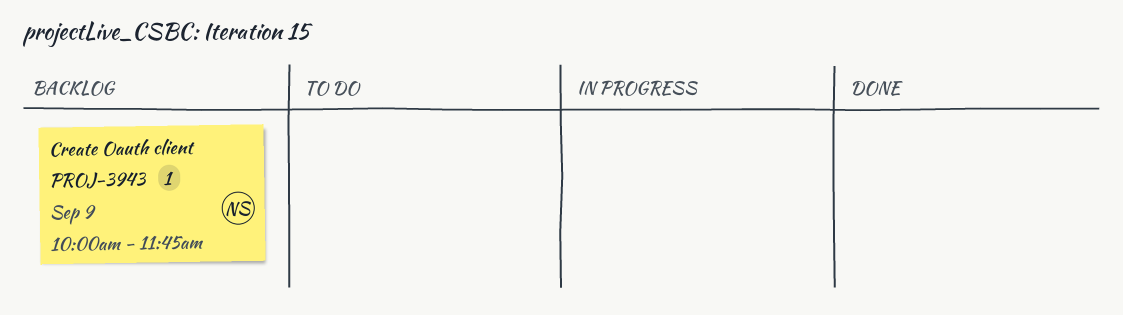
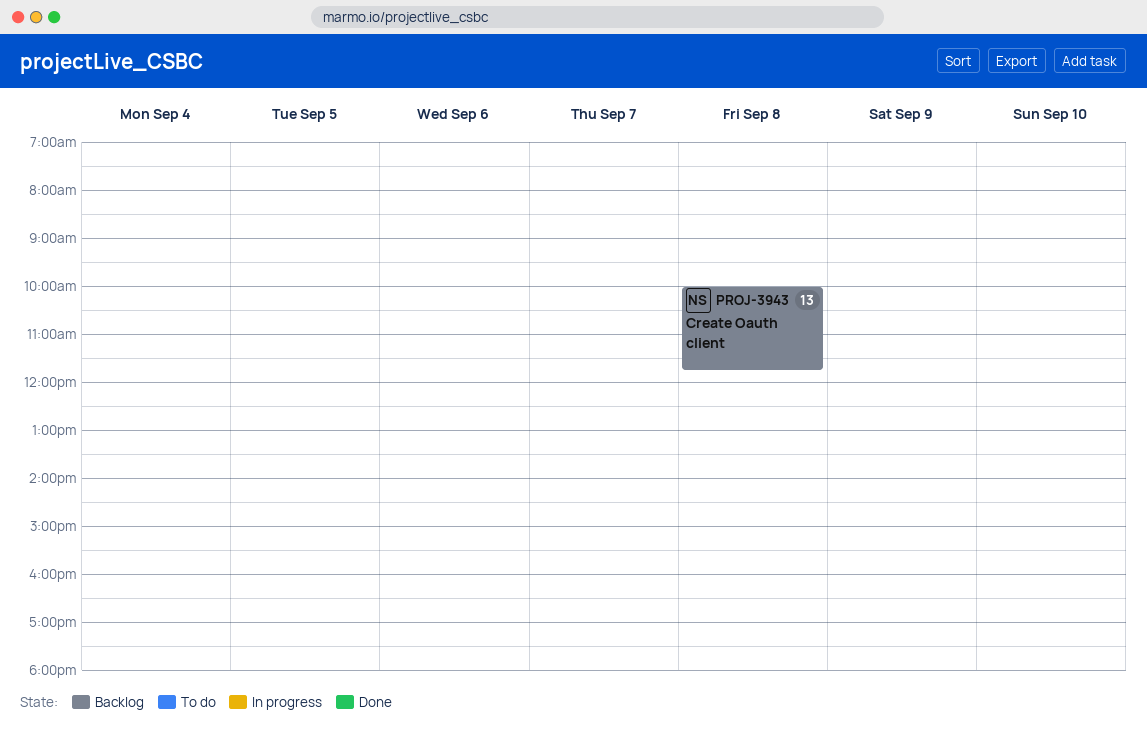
PROJ-3943, estimate: 1 -> 13
PROJ-3943, day: Sep 9 -> Sep 8

